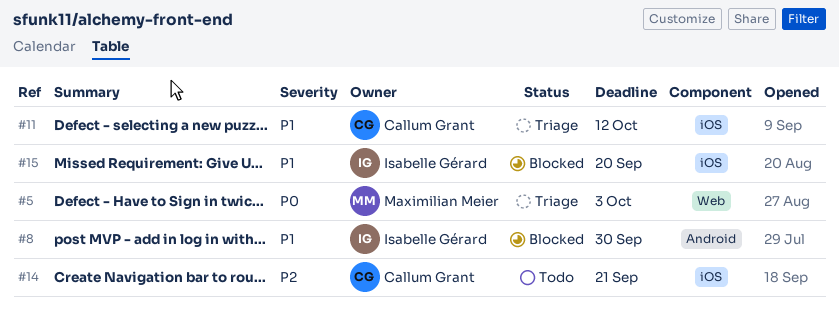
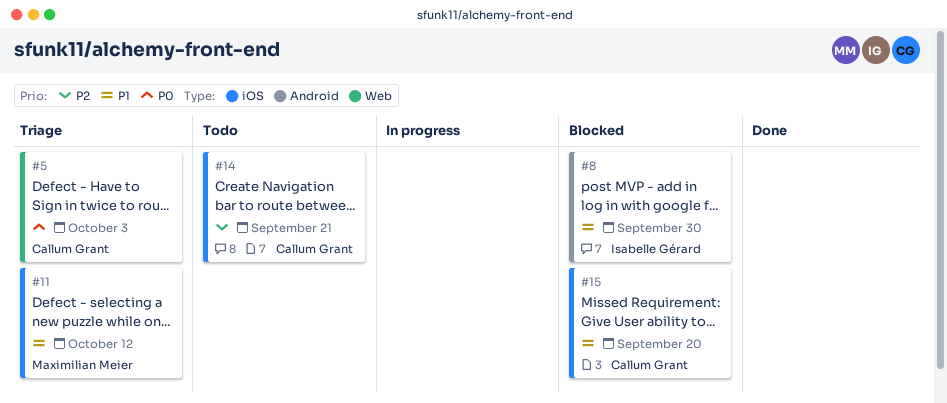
#5, owner: Maximilian Meier -> Callum Grant
#11, owner: Callum Grant -> Maximilian Meier
#15, owner: Isabelle Gérard -> Callum Grant

